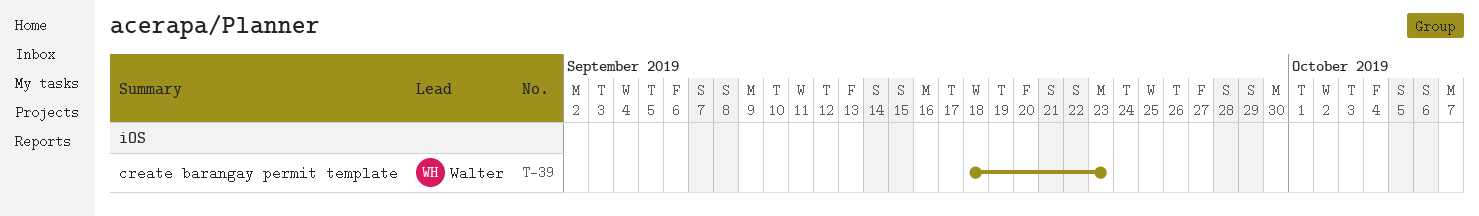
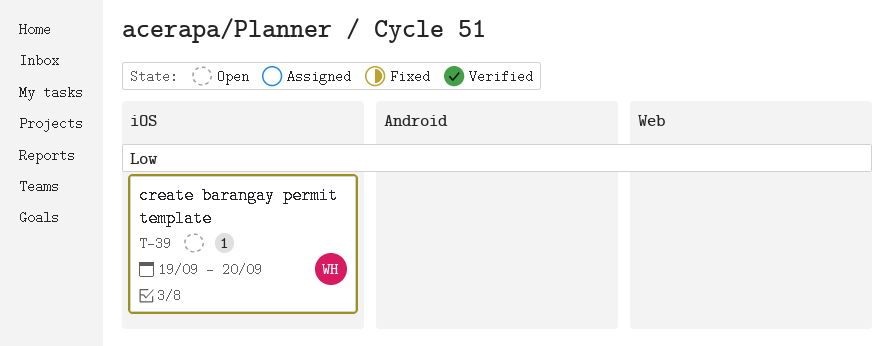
T-39, start: Sep 18 -> Sep 19
T-39, due: Sep 23 -> Sep 20

